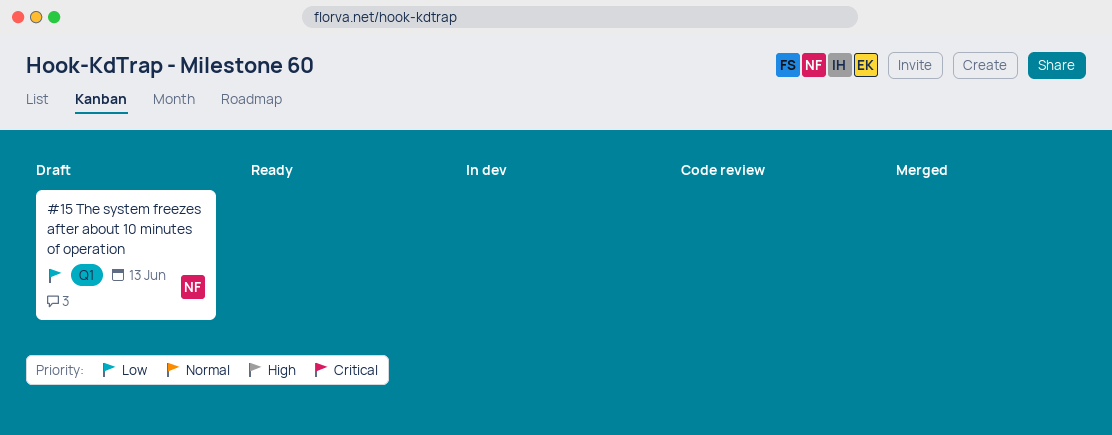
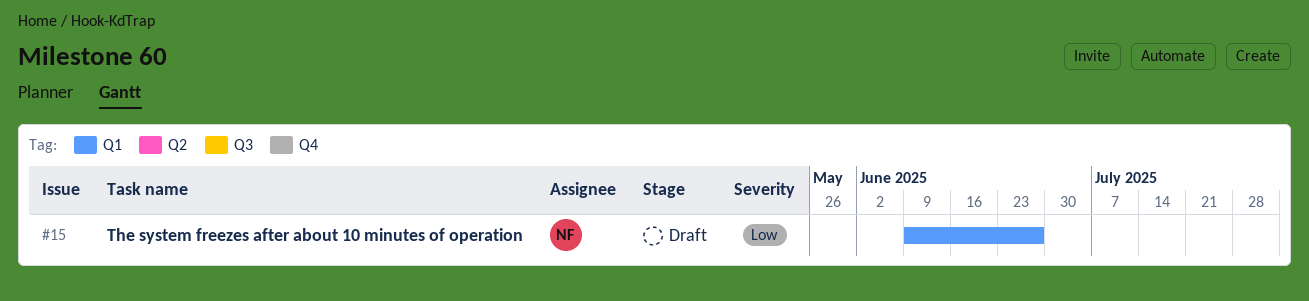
#15, due: Jun 13 -> Jun 27

